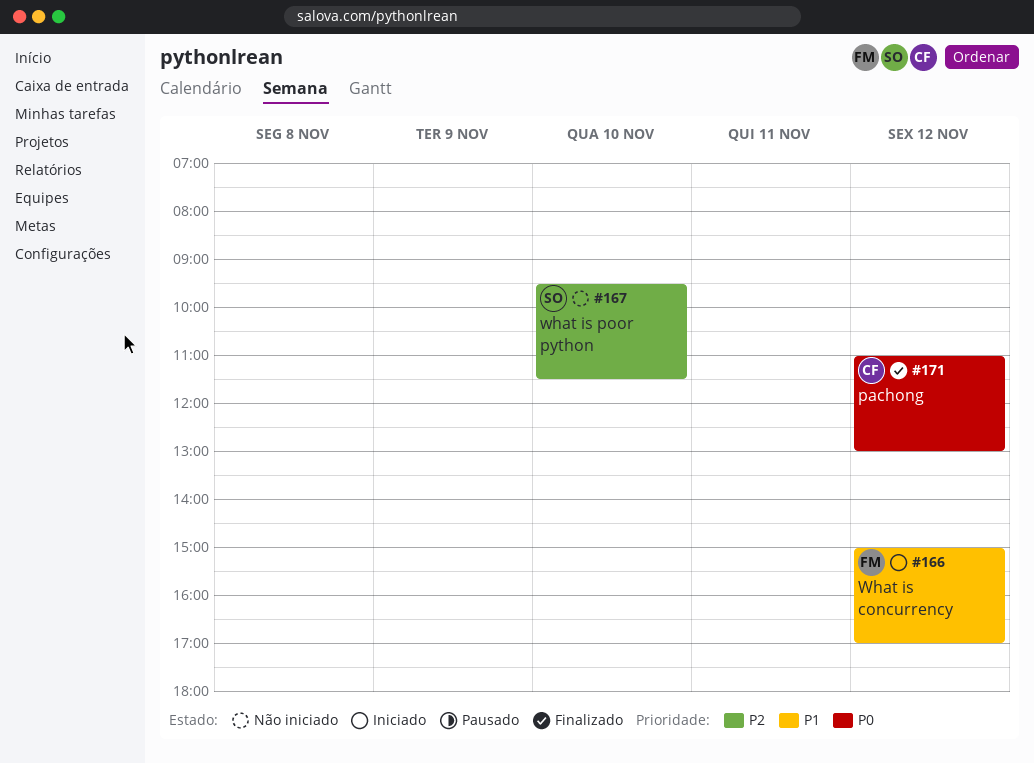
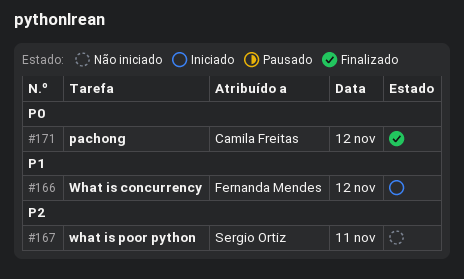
#167, day: Nov 10 -> Nov 11

